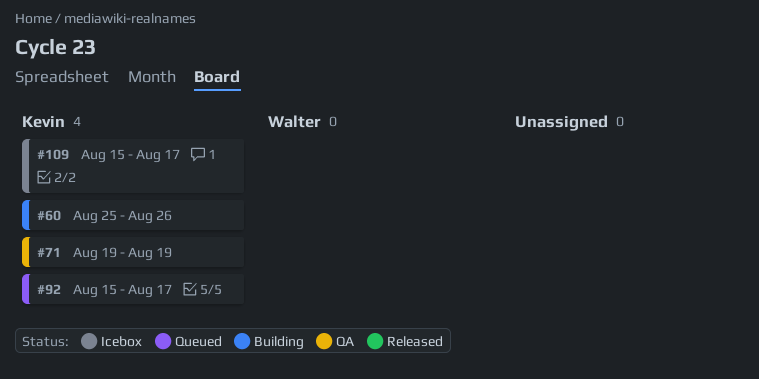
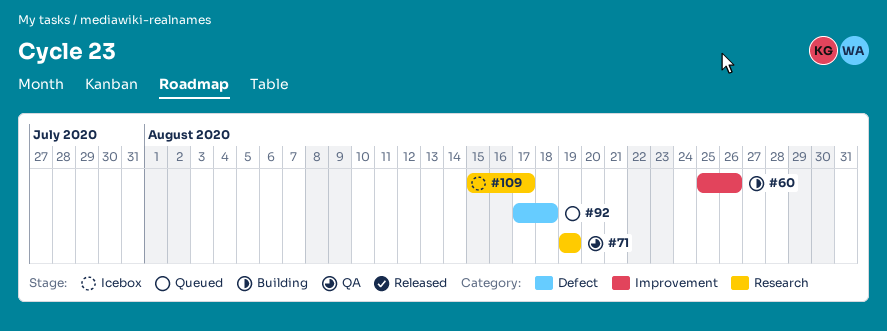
#92, start: Aug 15 -> Aug 17
#92, due: Aug 17 -> Aug 18

